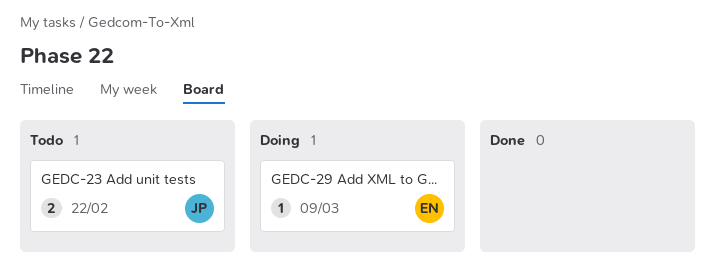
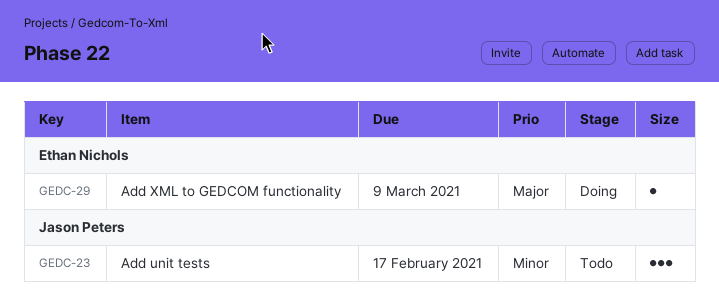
GEDC-23, estimate: 2 -> 3
GEDC-23, due: Feb 22 -> Feb 17

